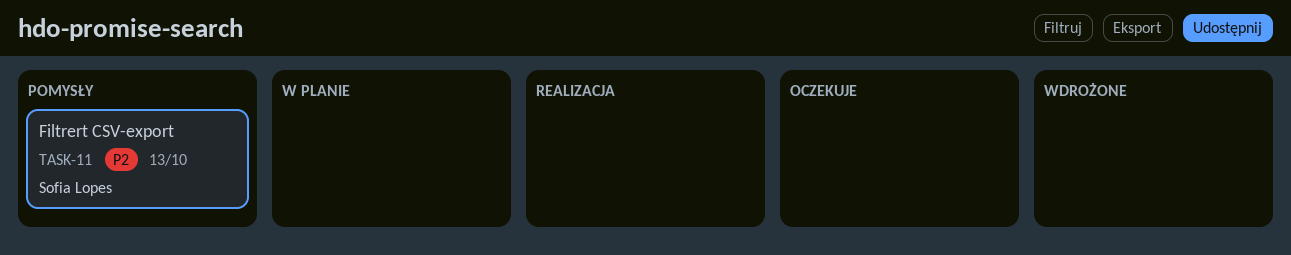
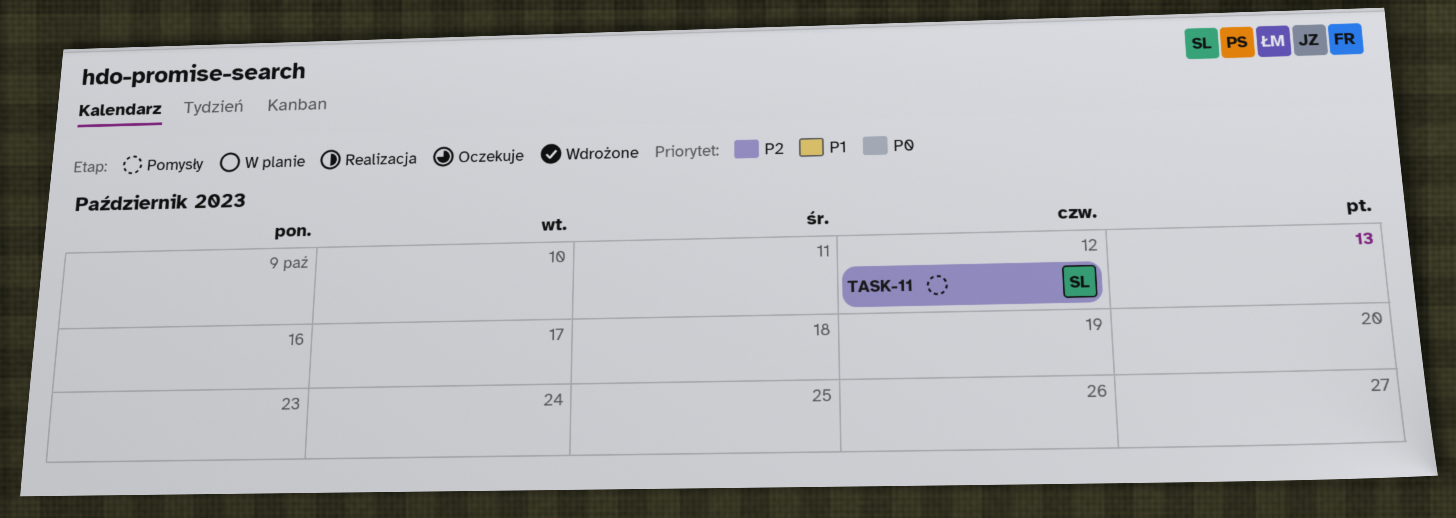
TASK-11, due: Oct 13 -> Oct 12

